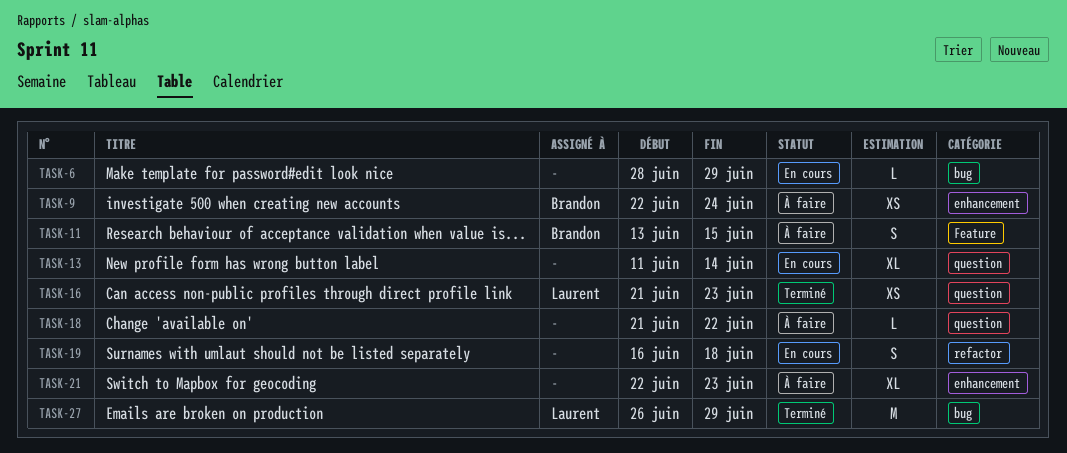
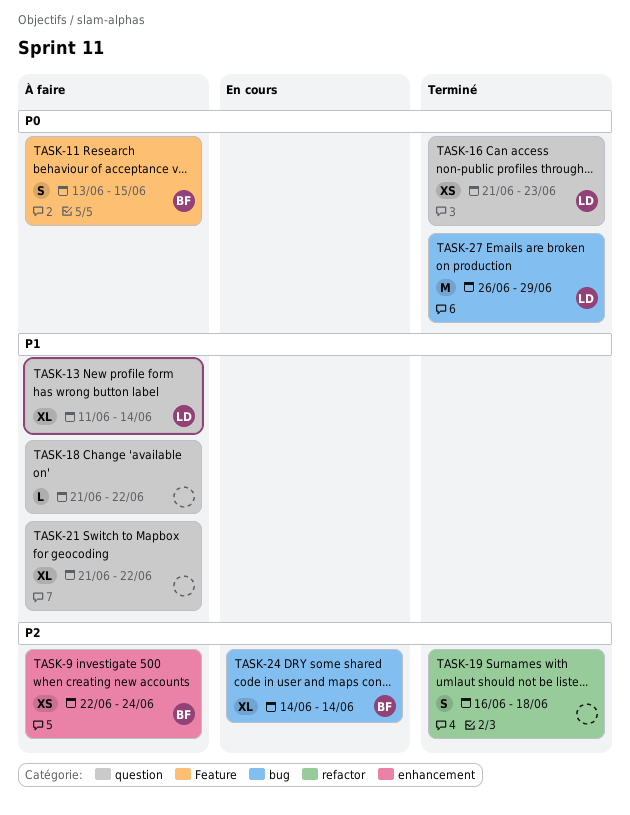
TASK-6: present -> none
TASK-13, status: En cours -> À faire
TASK-13, owner: none -> Laurent
TASK-19, status: En cours -> Terminé
TASK-21, label: enhancement -> question
TASK-21, start: Jun 22 -> Jun 21
TASK-21, due: Jun 23 -> Jun 22
TASK-24: none -> present

